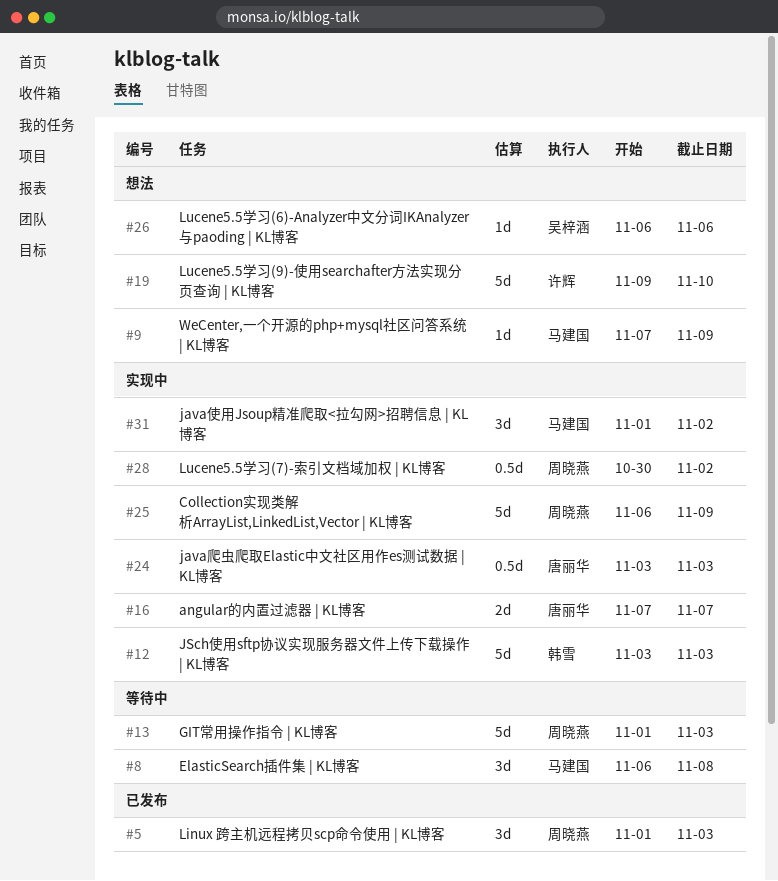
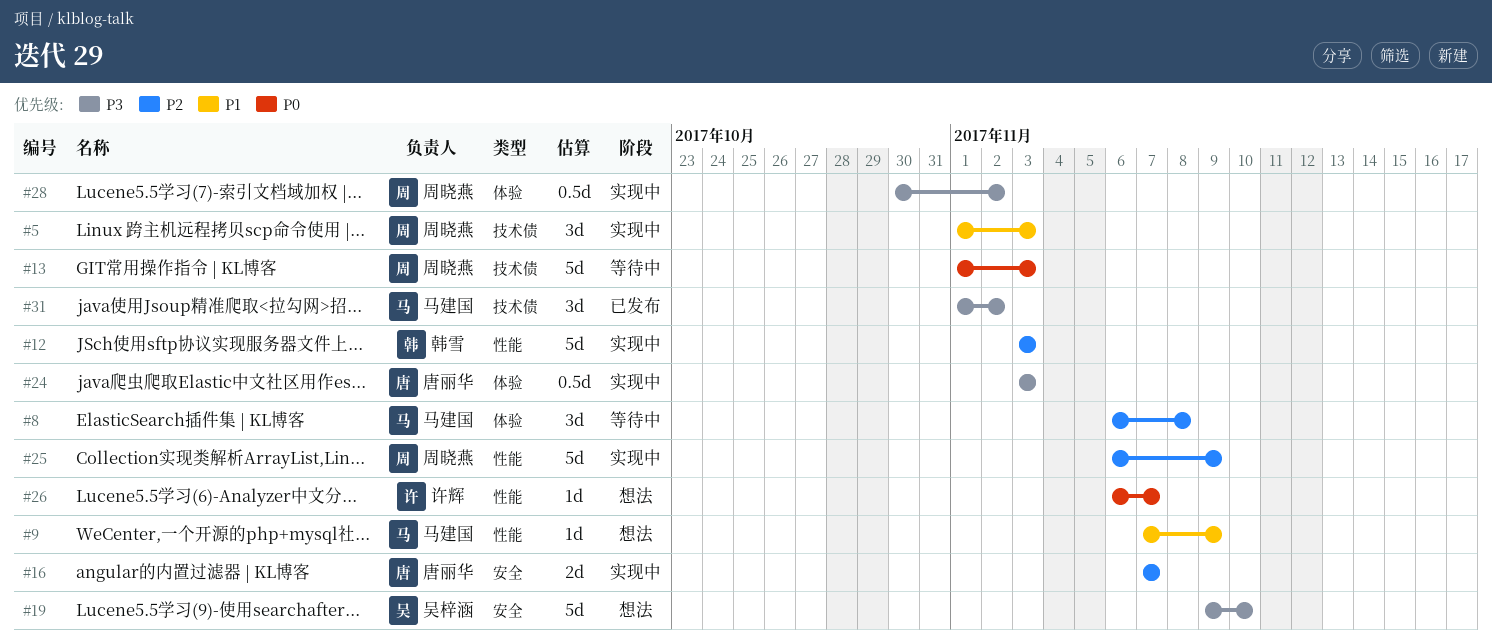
#5, status: 已发布 -> 实现中
#19, owner: 许辉 -> 吴梓涵
#26, owner: 吴梓涵 -> 许辉
#26, due: Nov 6 -> Nov 7
#31, status: 实现中 -> 已发布

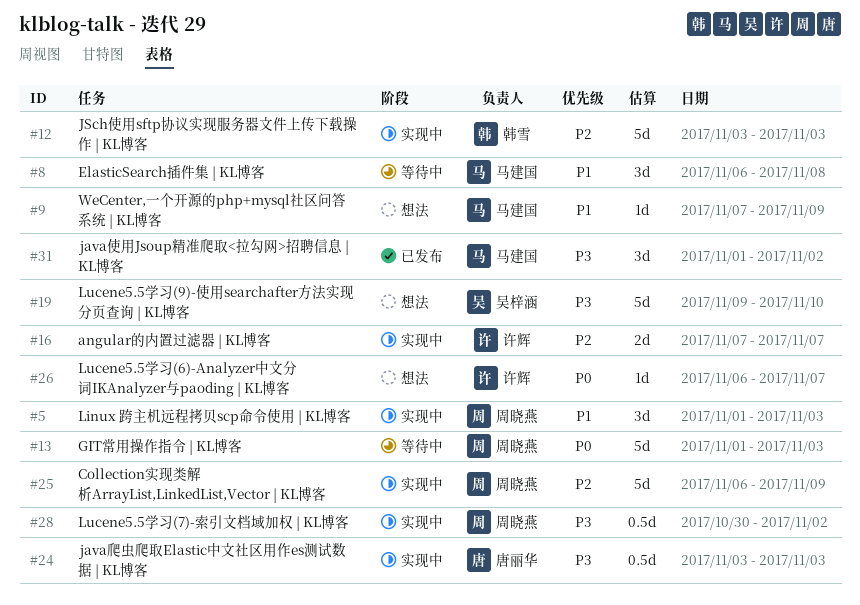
#8, priority: P2 -> P1
#16, owner: 唐丽华 -> 许辉

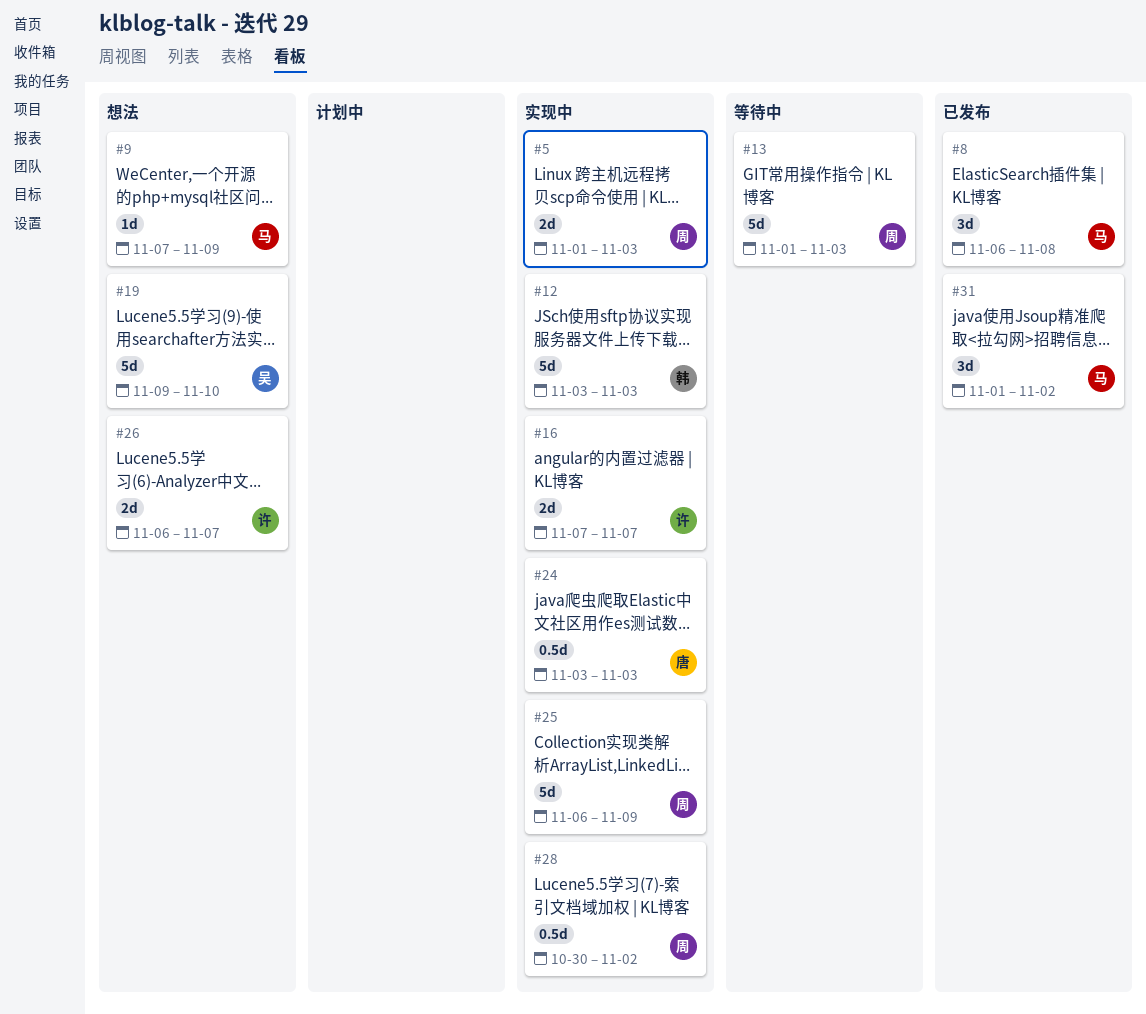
#5, estimate: 3d -> 2d
#8, status: 等待中 -> 已发布
#26, estimate: 1d -> 2d

